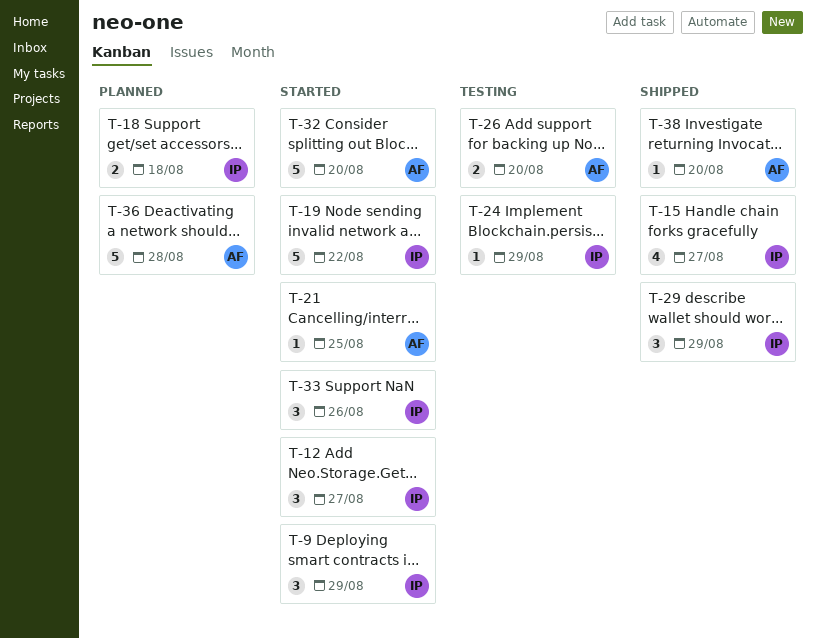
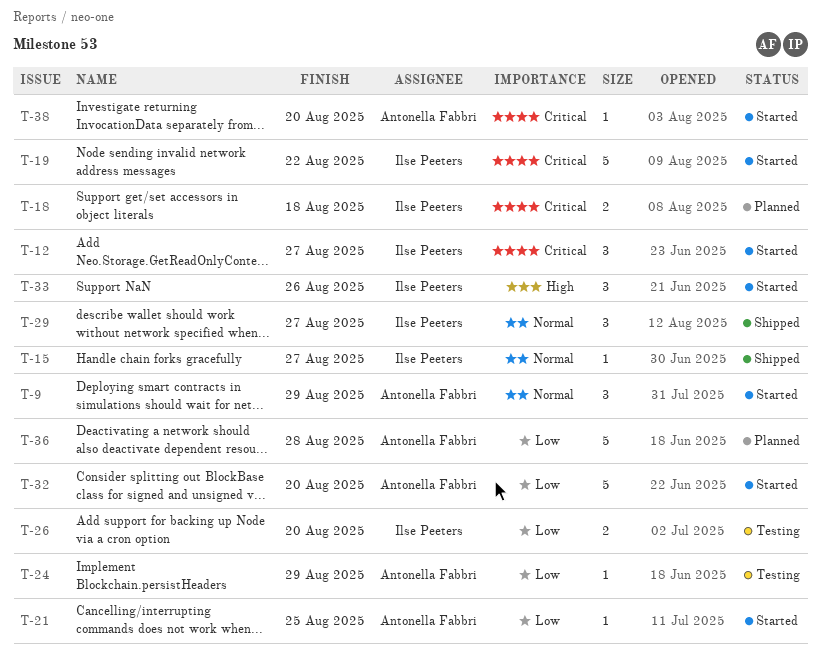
T-9, owner: Ilse Peeters -> Antonella Fabbri
T-15, estimate: 4 -> 1
T-24, owner: Ilse Peeters -> Antonella Fabbri
T-26, owner: Antonella Fabbri -> Ilse Peeters
T-29, due: Aug 29 -> Aug 27
T-38, status: Shipped -> Started

